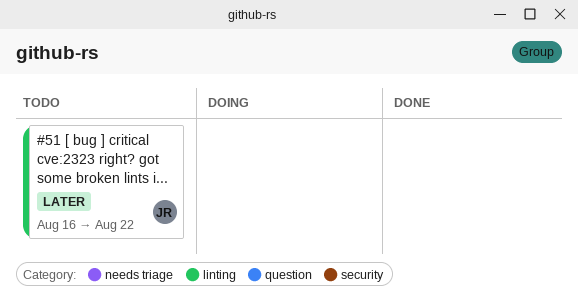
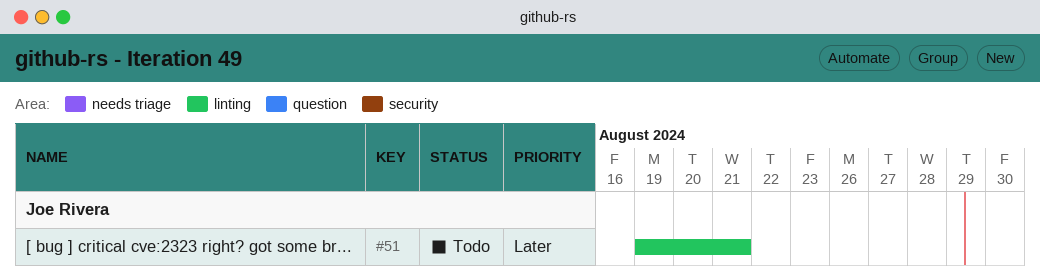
#51, start: Aug 16 -> Aug 19
#51, due: Aug 22 -> Aug 21

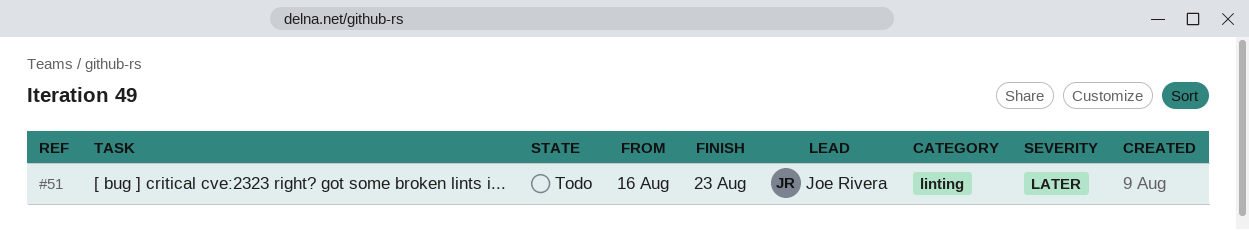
#51, start: Aug 19 -> Aug 16
#51, due: Aug 21 -> Aug 23

